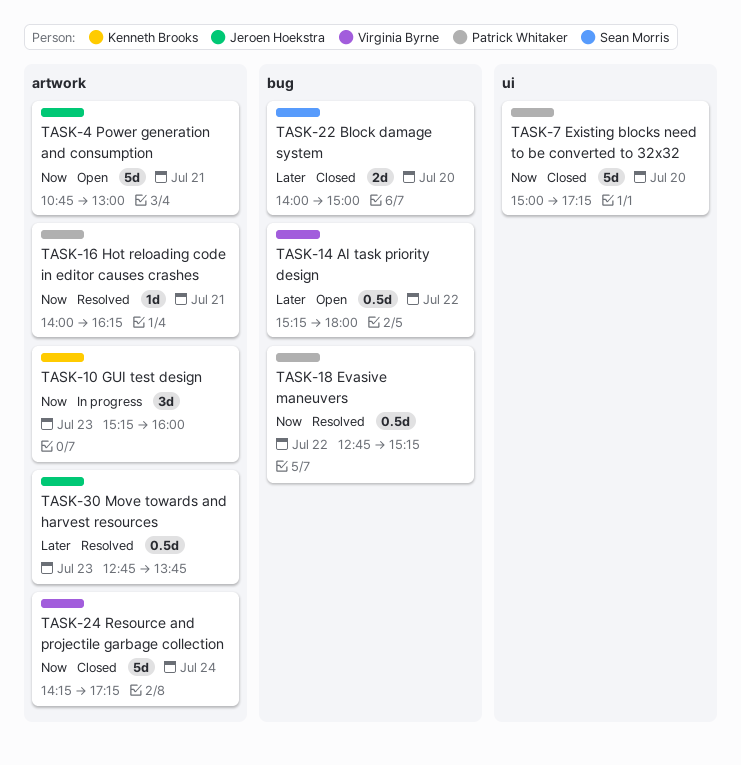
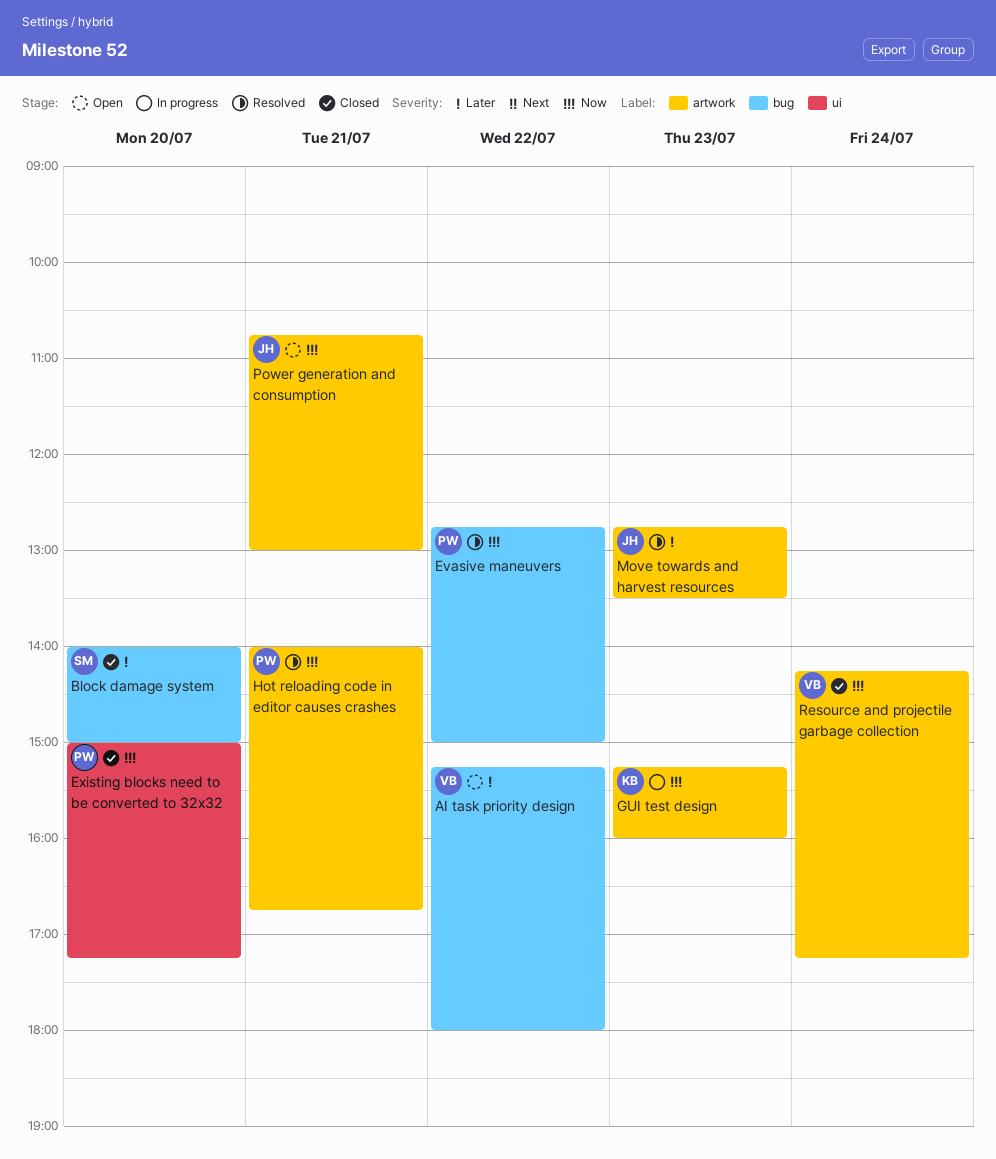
Evasive maneuvers, ends: 15:15 -> 15:00
Hot reloading code in editor causes crashes, ends: 16:15 -> 16:45
Move towards and harvest resources, ends: 13:45 -> 13:30

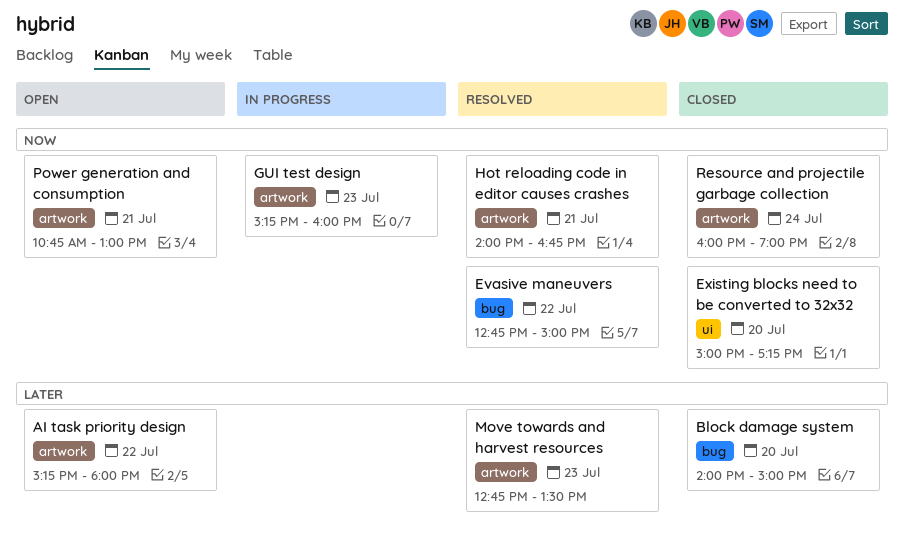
AI task priority design, label: bug -> artwork
Resource and projectile garbage collection, begins: 14:15 -> 16:00
Resource and projectile garbage collection, ends: 17:15 -> 19:00

